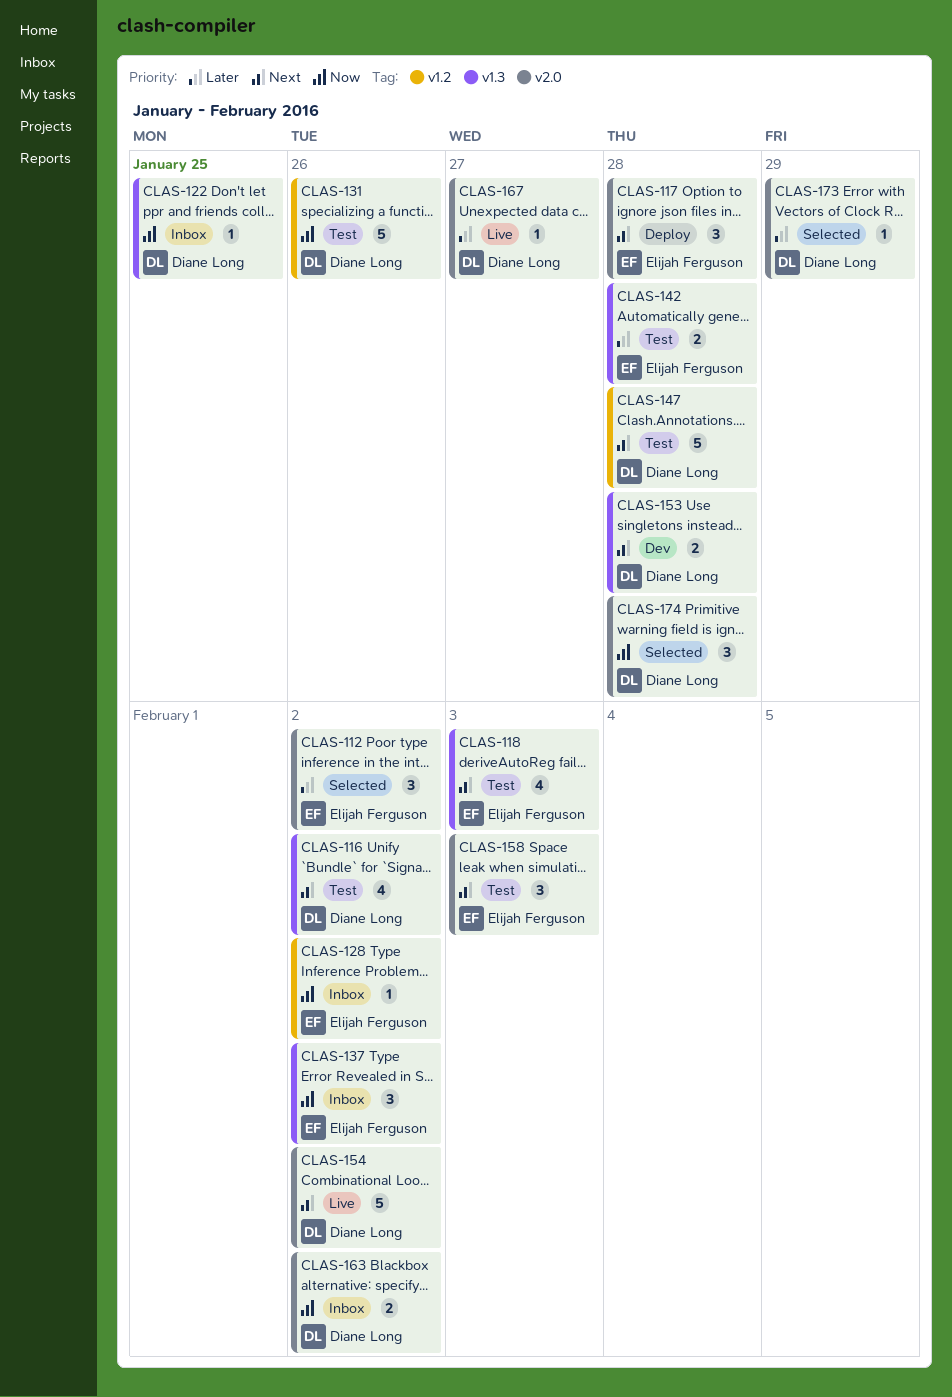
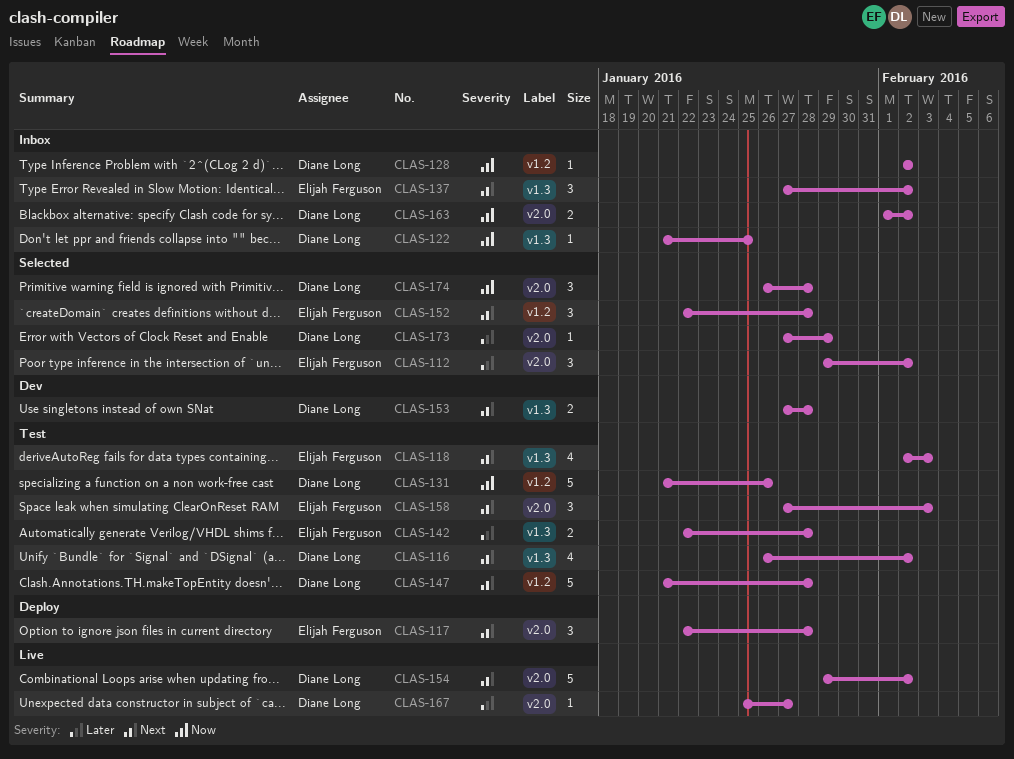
CLAS-128, owner: Elijah Ferguson -> Diane Long
CLAS-137, priority: Now -> Next
CLAS-152: none -> present

